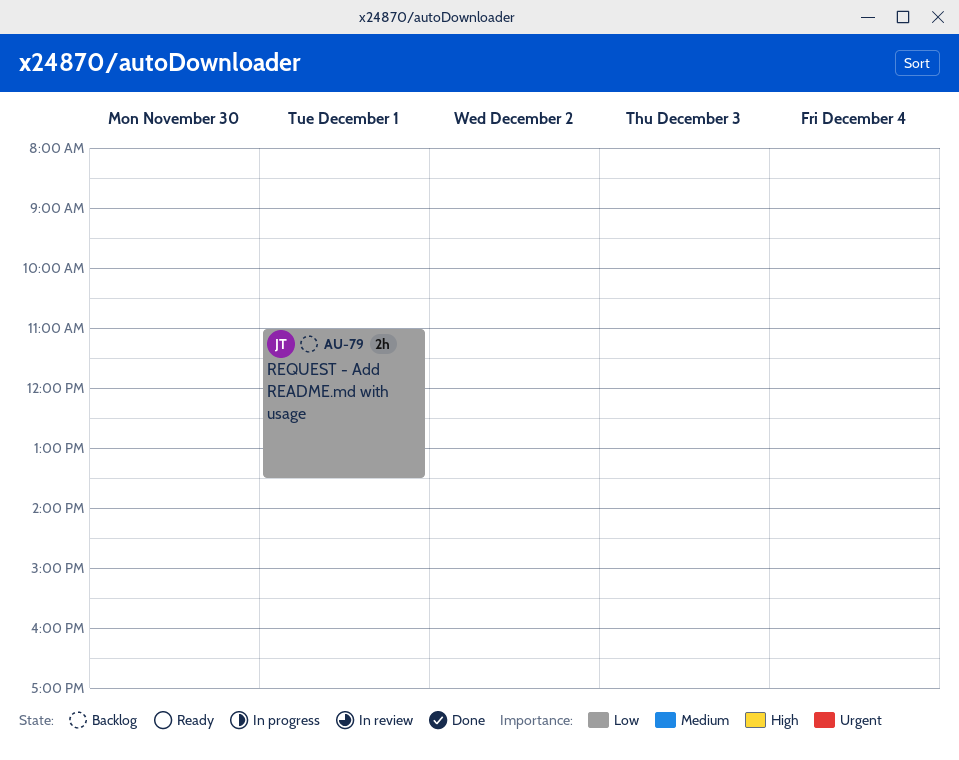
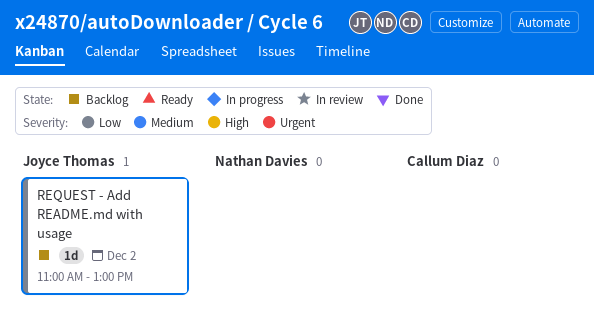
REQUEST - Add README.md with usage, estimate: 2h -> 1d
REQUEST - Add README.md with usage, day: Dec 1 -> Dec 2
REQUEST - Add README.md with usage, ends: 13:30 -> 13:00

